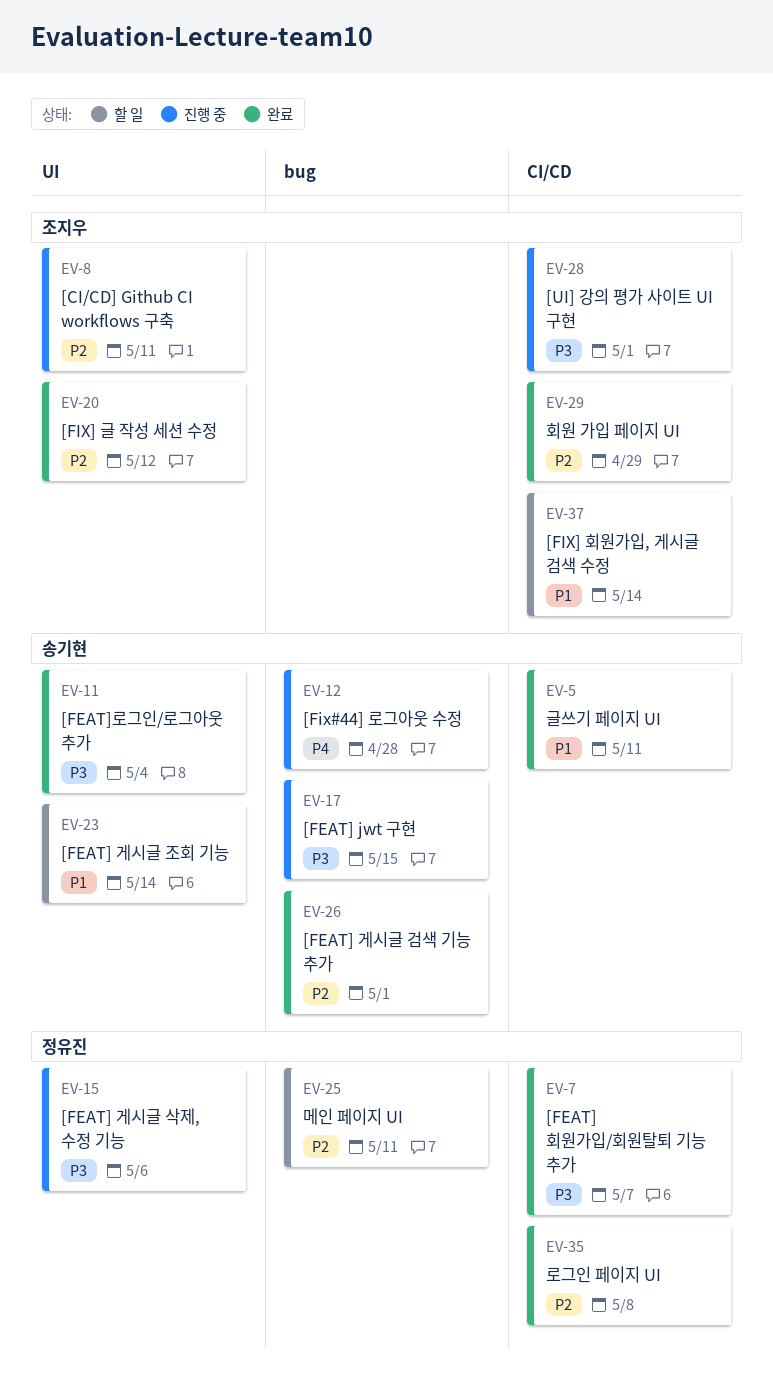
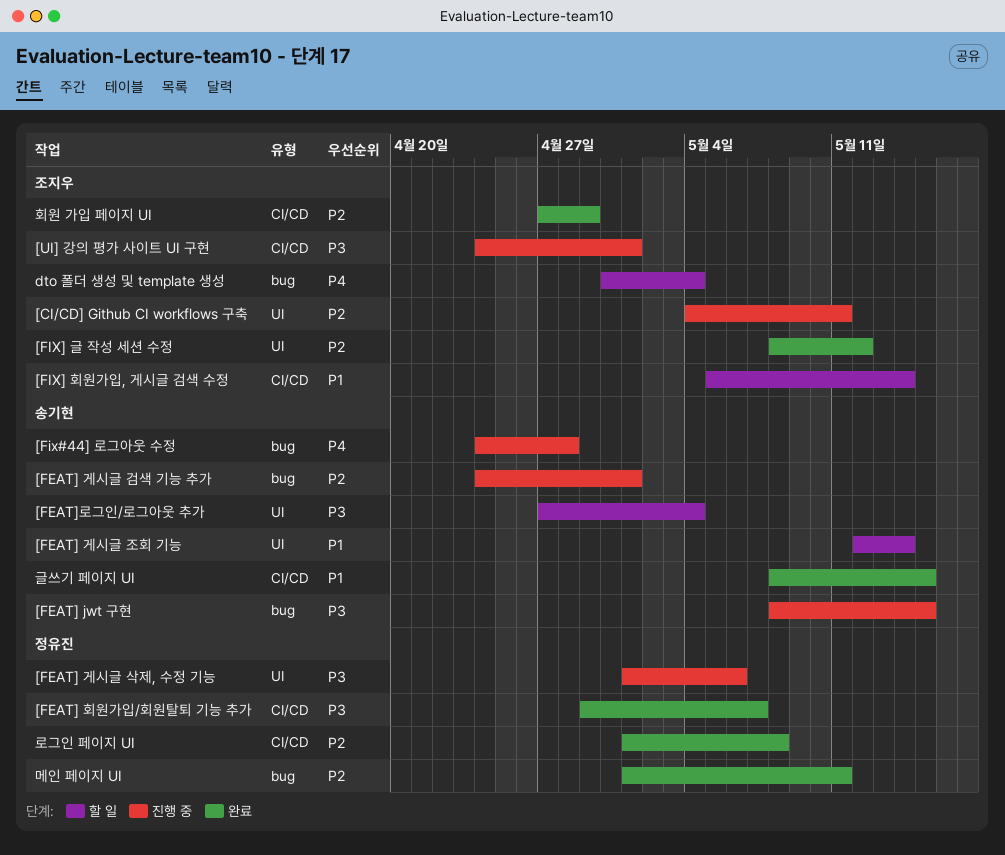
[FEAT] 게시글 검색 기능 추가, status: 완료 -> 진행 중
[FEAT]로그인/로그아웃 추가, status: 완료 -> 할 일
dto 폴더 생성 및 template 생성: none -> present
글쓰기 페이지 UI, due: May 11 -> May 15
메인 페이지 UI, status: 할 일 -> 완료

